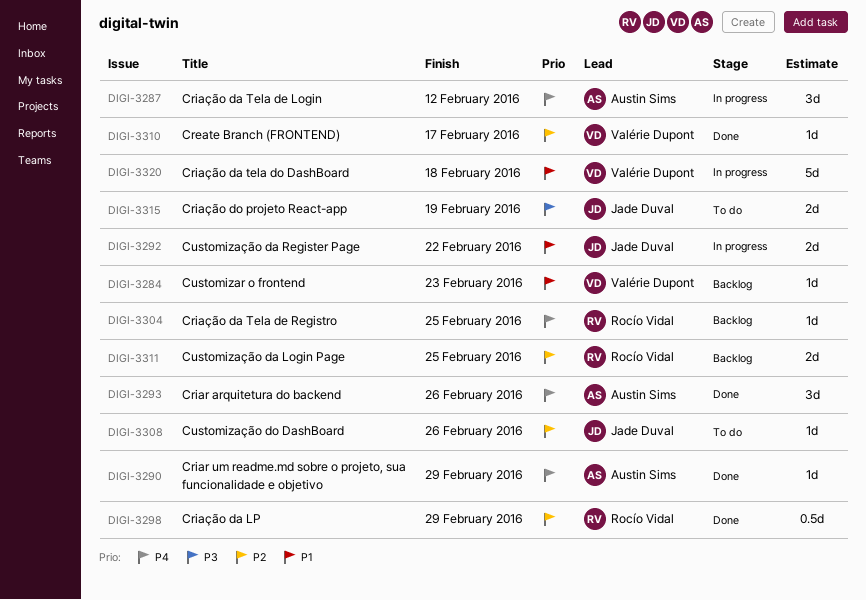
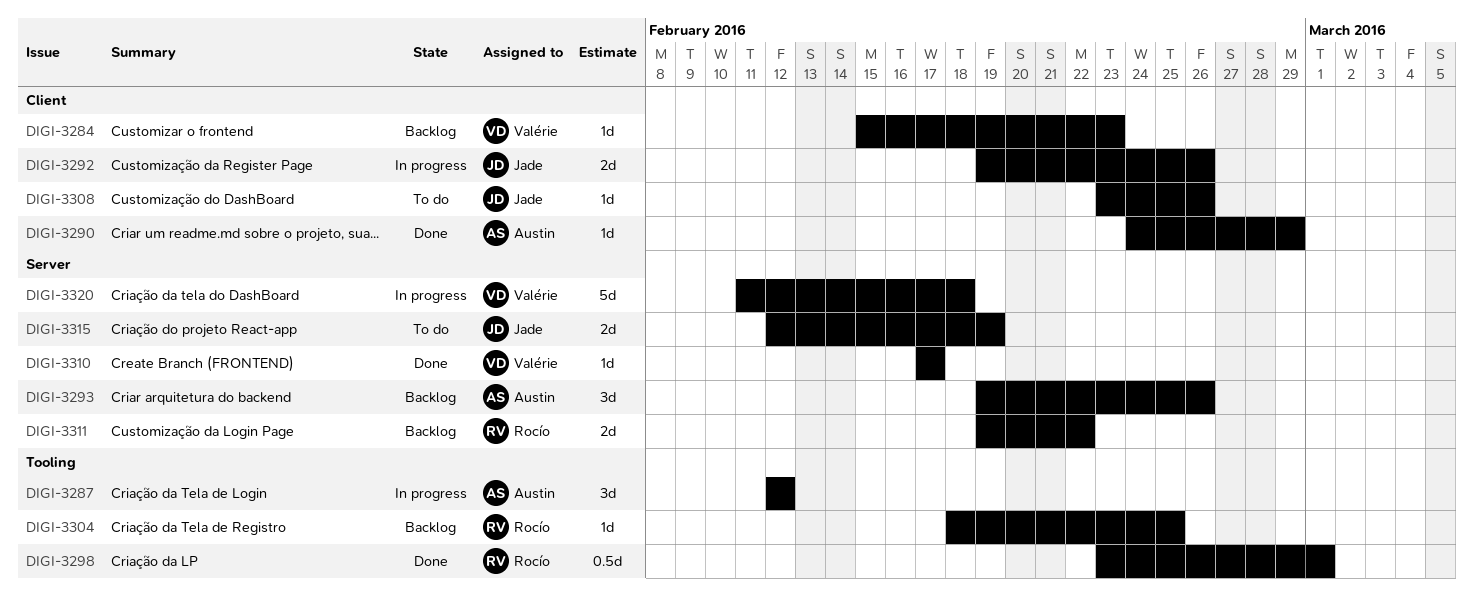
DIGI-3292, due: Feb 22 -> Feb 26
DIGI-3293, status: Done -> Backlog
DIGI-3298, due: Feb 29 -> Mar 1
DIGI-3311, due: Feb 25 -> Feb 22

